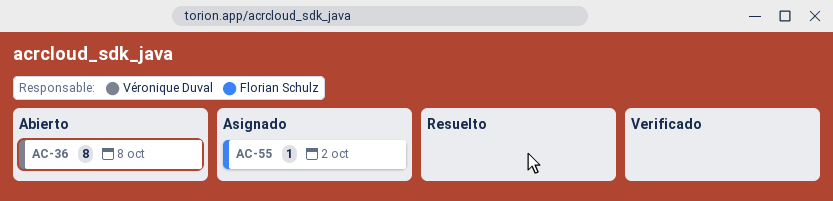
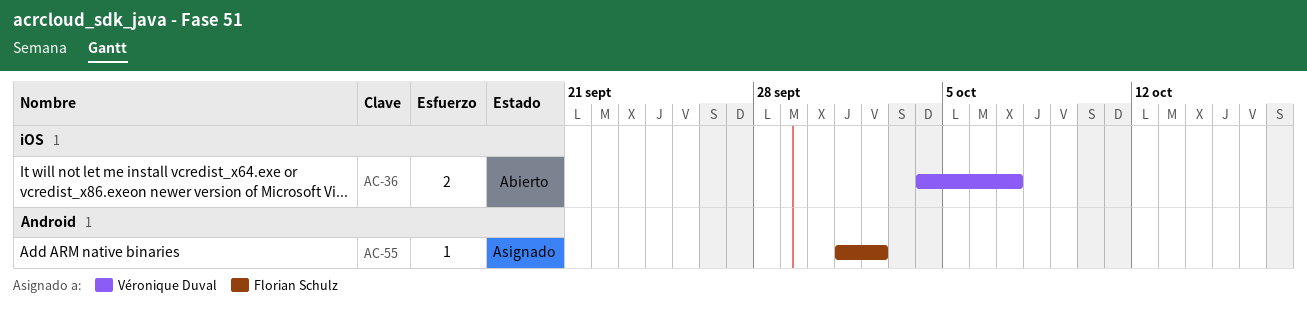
AC-36, estimate: 8 -> 2
AC-36, due: Oct 8 -> Oct 7

